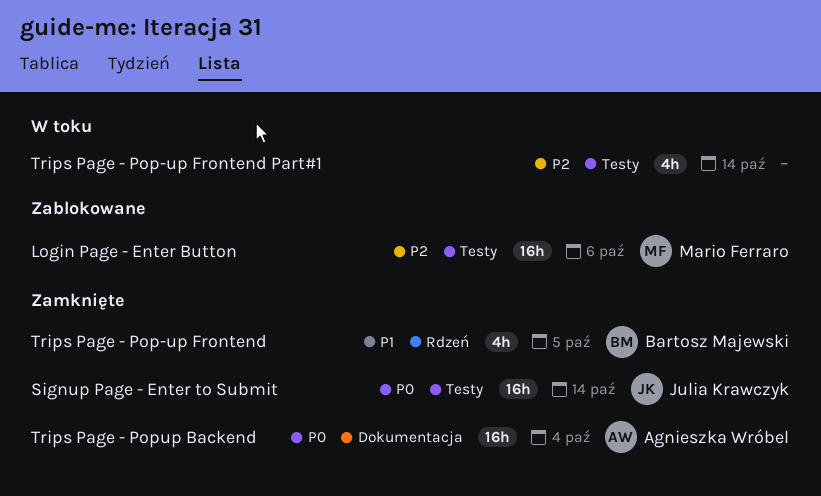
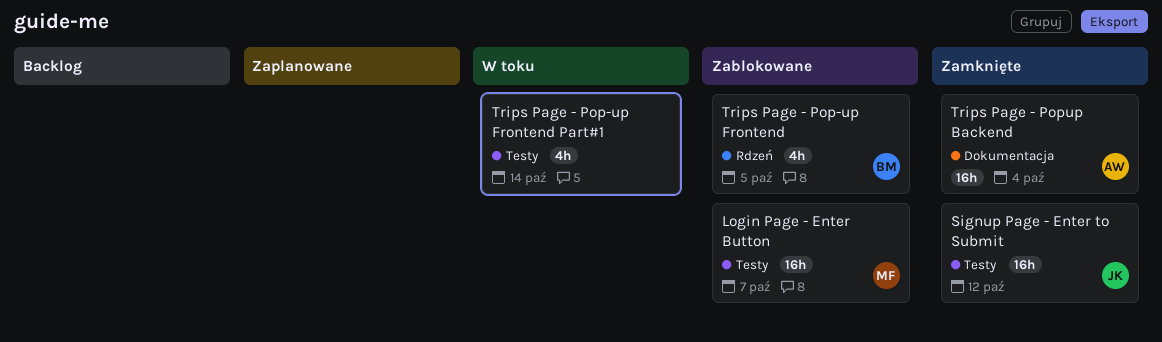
Login Page - Enter Button, due: Oct 6 -> Oct 7
Signup Page - Enter to Submit, due: Oct 14 -> Oct 12
Trips Page - Pop-up Frontend, status: Zamknięte -> Zablokowane

